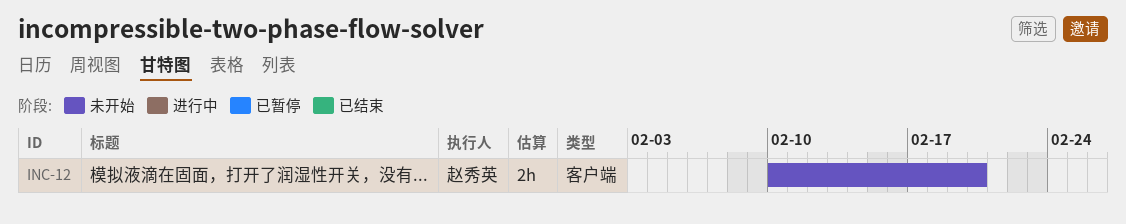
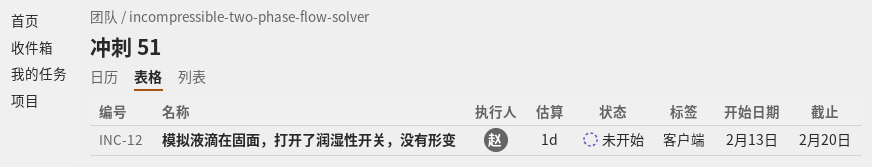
INC-12, estimate: 2h -> 1d
INC-12, start: Feb 10 -> Feb 13

